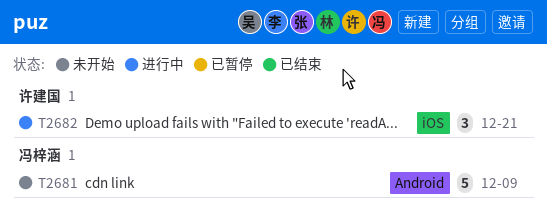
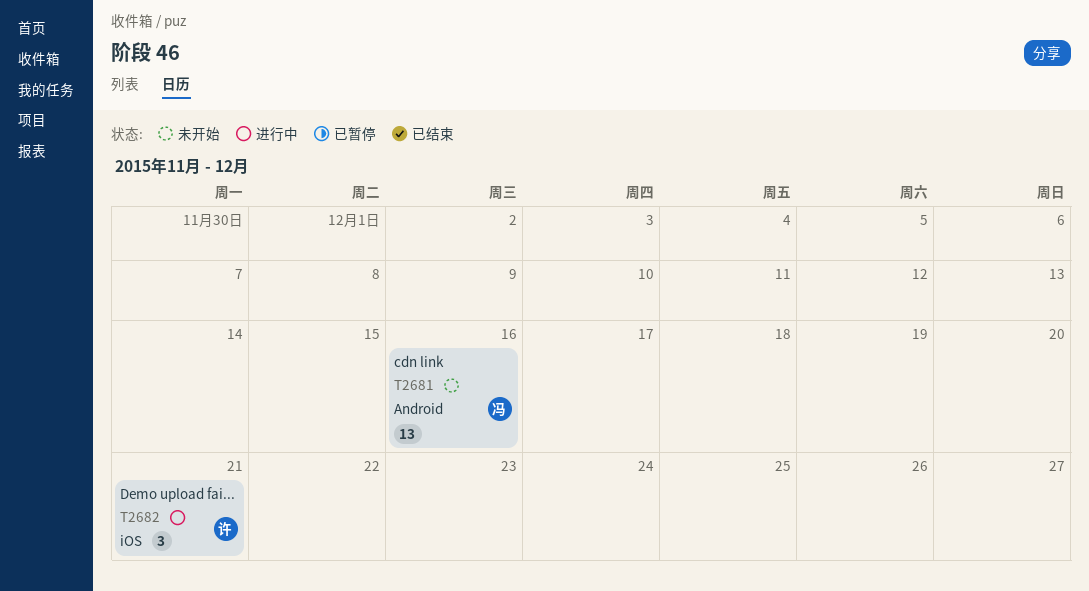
T2681, estimate: 5 -> 13
T2681, due: Dec 9 -> Dec 16

